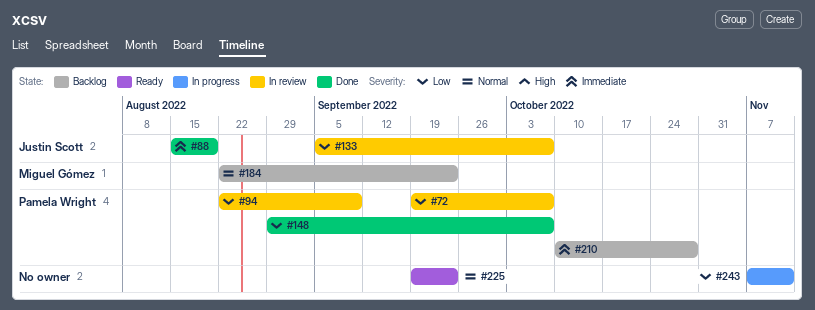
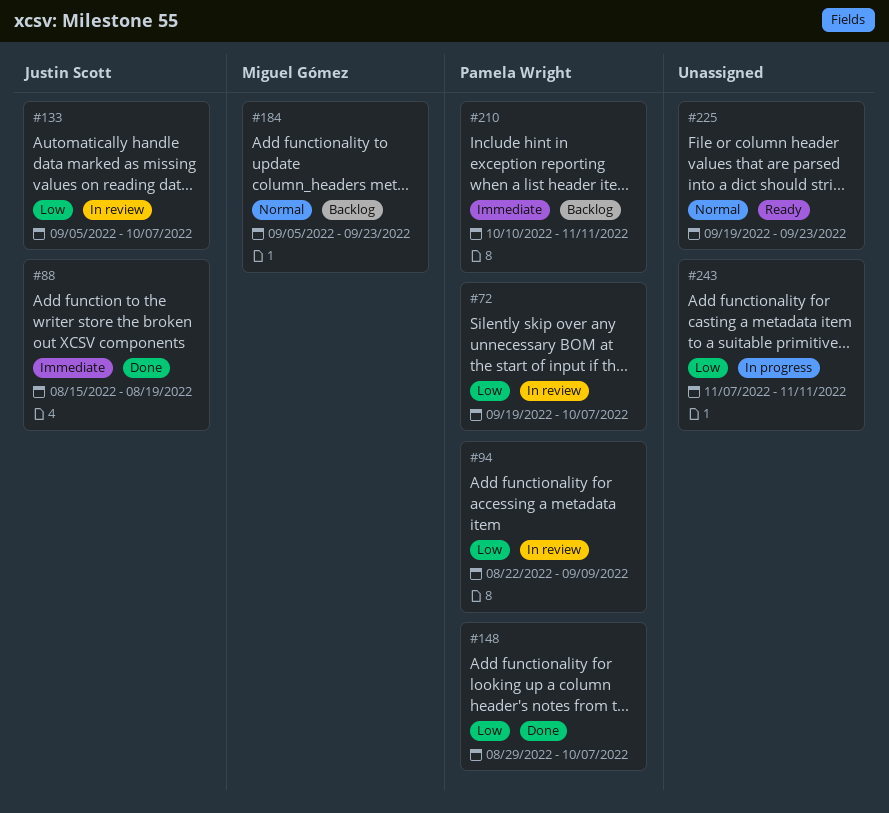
#184, start: Aug 22 -> Sep 5
#210, due: Oct 28 -> Nov 11

